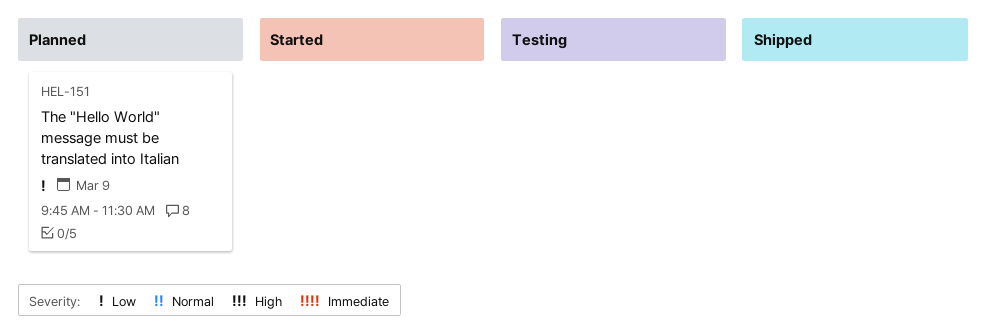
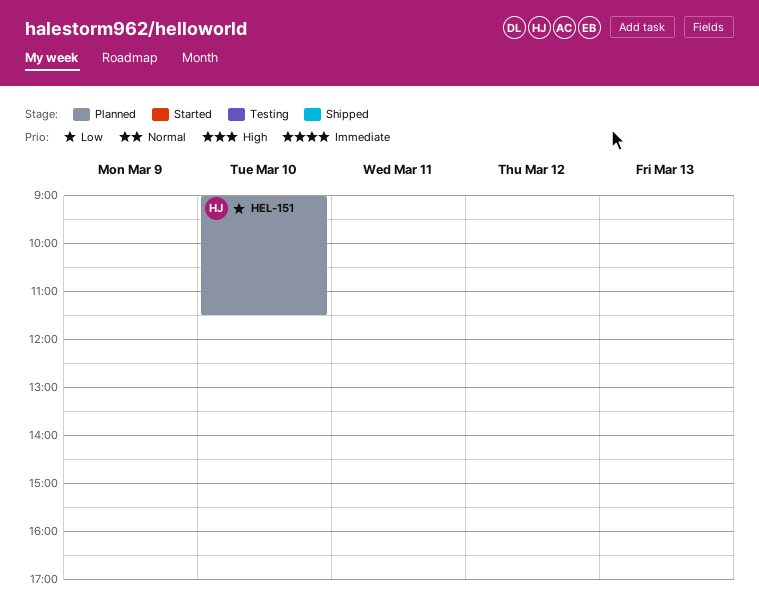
HEL-151, day: Mar 9 -> Mar 10
HEL-151, begins: 09:45 -> 09:00

